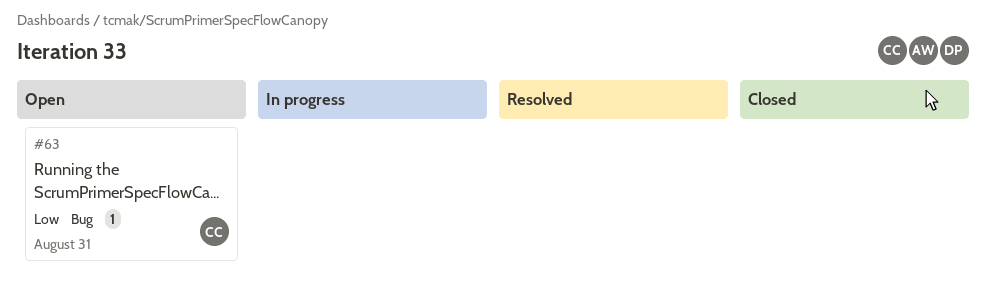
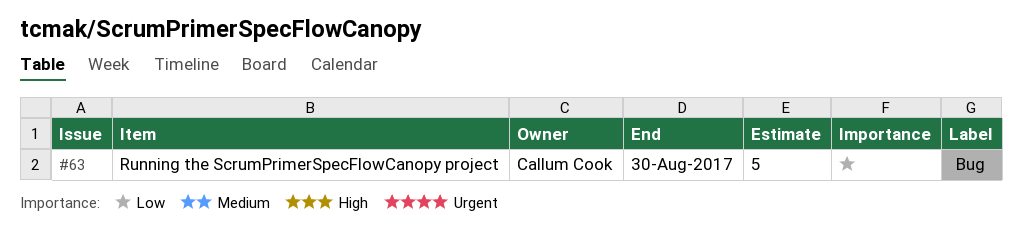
#63, estimate: 1 -> 5
#63, due: Aug 31 -> Aug 30

